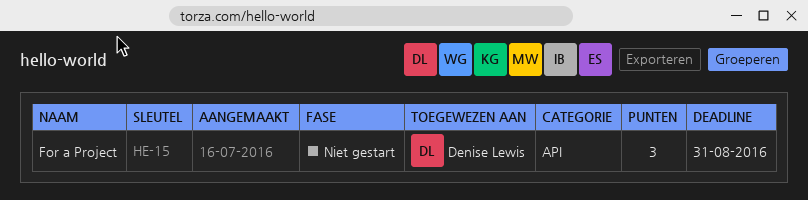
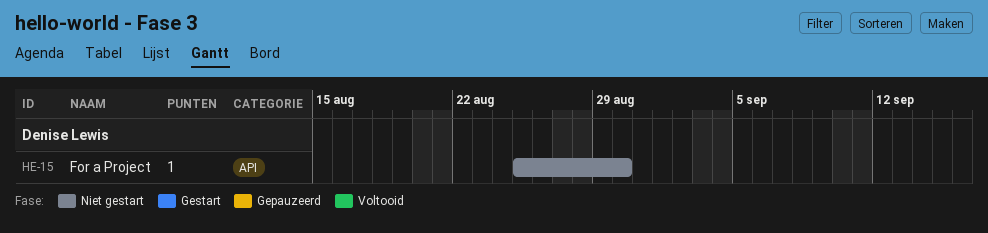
HE-15, estimate: 3 -> 1
HE-15, due: Aug 31 -> Aug 30

